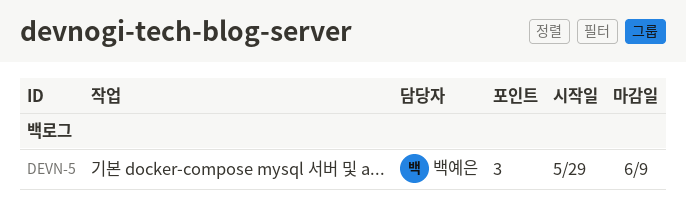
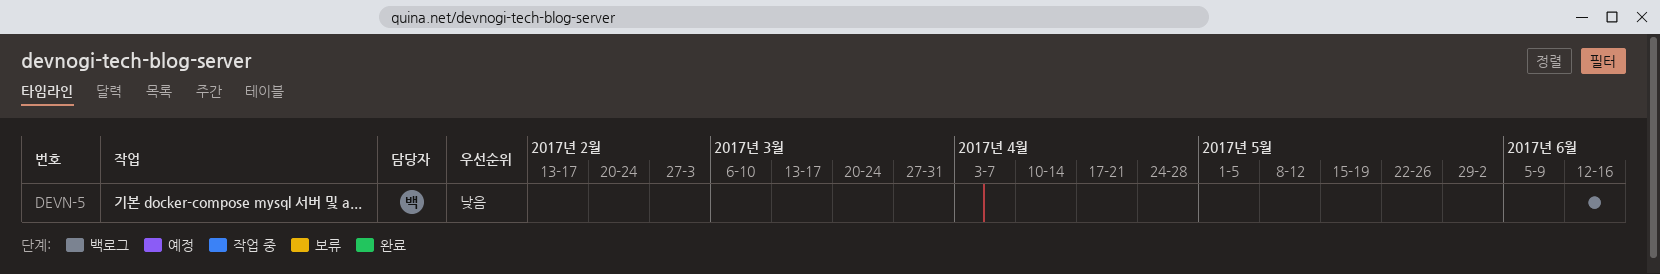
DEVN-5, start: May 29 -> Jun 12
DEVN-5, due: Jun 9 -> Jun 16

